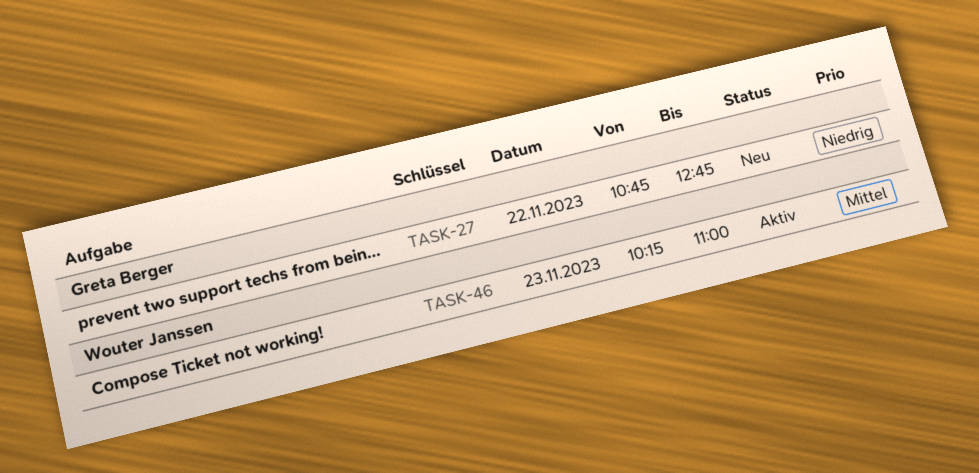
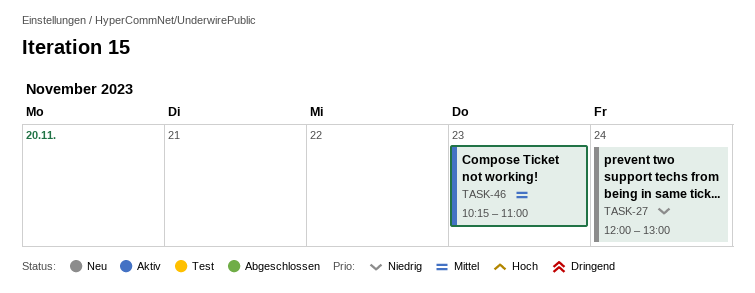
TASK-27, day: Nov 22 -> Nov 24
TASK-27, begins: 10:45 -> 12:00
TASK-27, ends: 12:45 -> 13:00

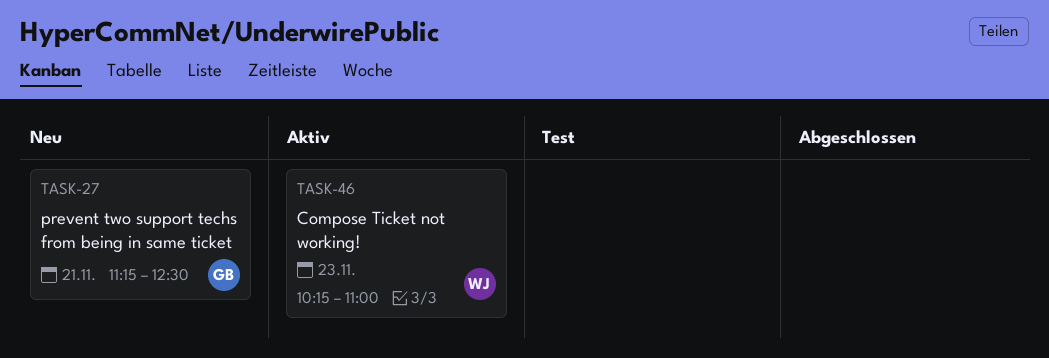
TASK-27, day: Nov 24 -> Nov 21
TASK-27, begins: 12:00 -> 11:15
TASK-27, ends: 13:00 -> 12:30

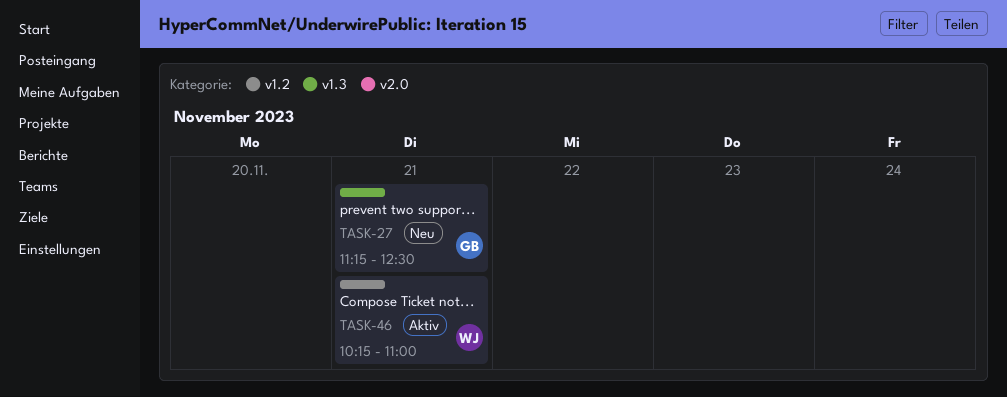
TASK-46, day: Nov 23 -> Nov 21

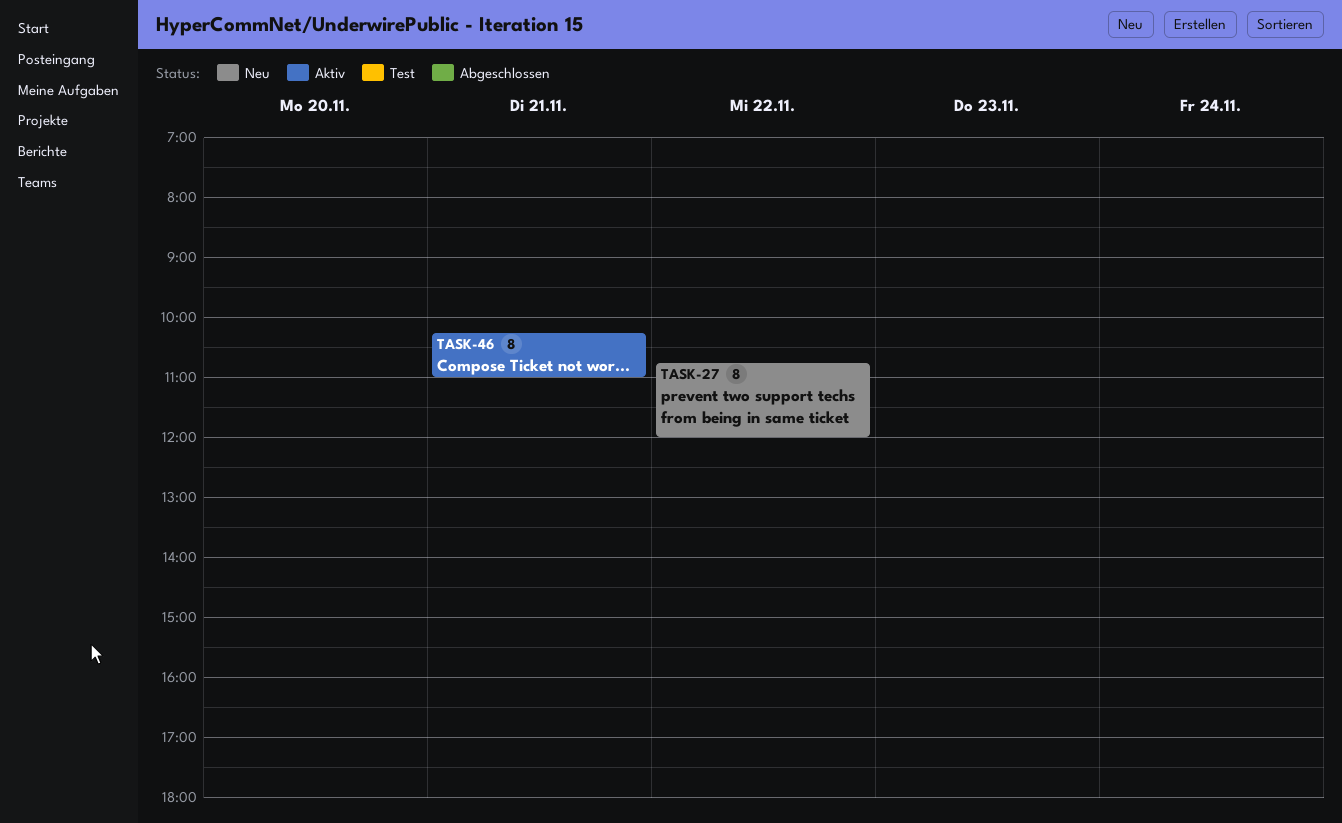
TASK-27, day: Nov 21 -> Nov 22
TASK-27, begins: 11:15 -> 10:45
TASK-27, ends: 12:30 -> 12:00

